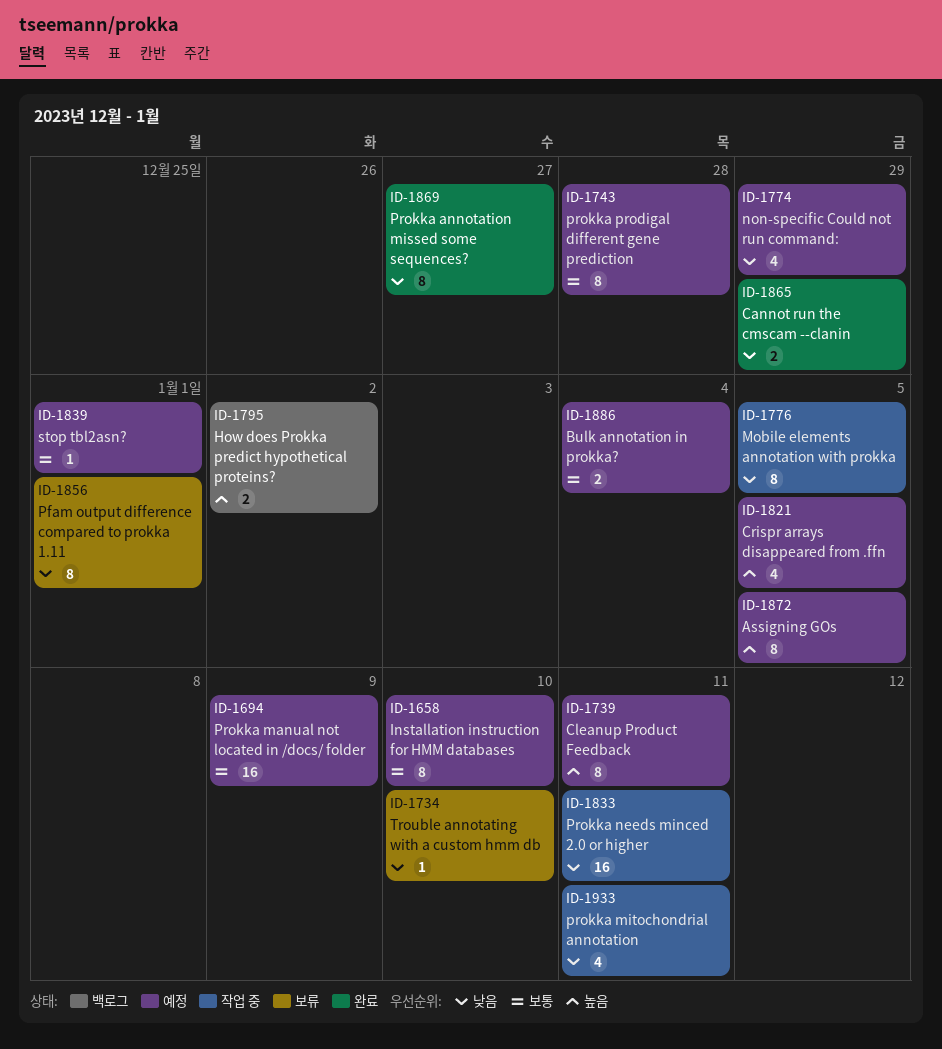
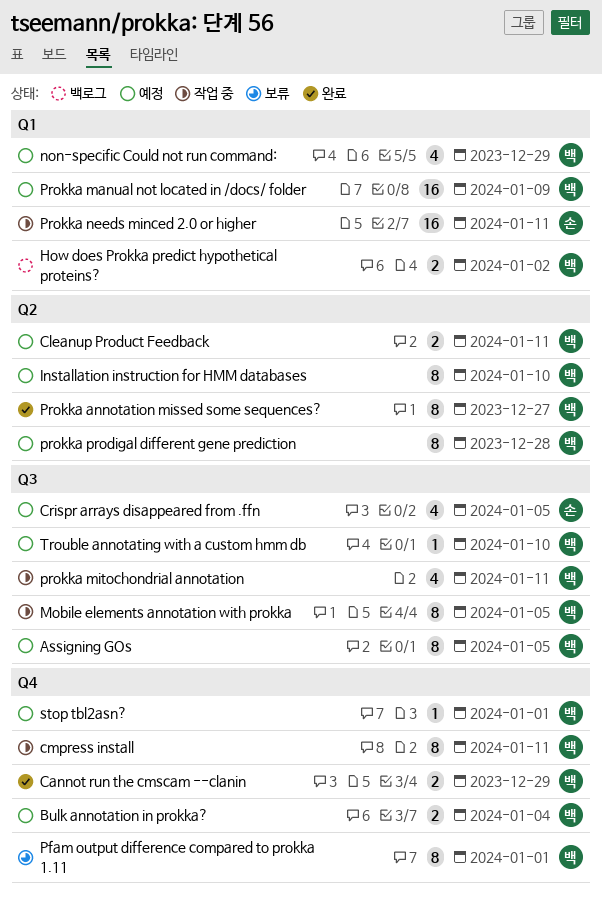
Cleanup Product Feedback, estimate: 8 -> 2
cmpress install: none -> present
Trouble annotating with a custom hmm db, status: 보류 -> 예정

